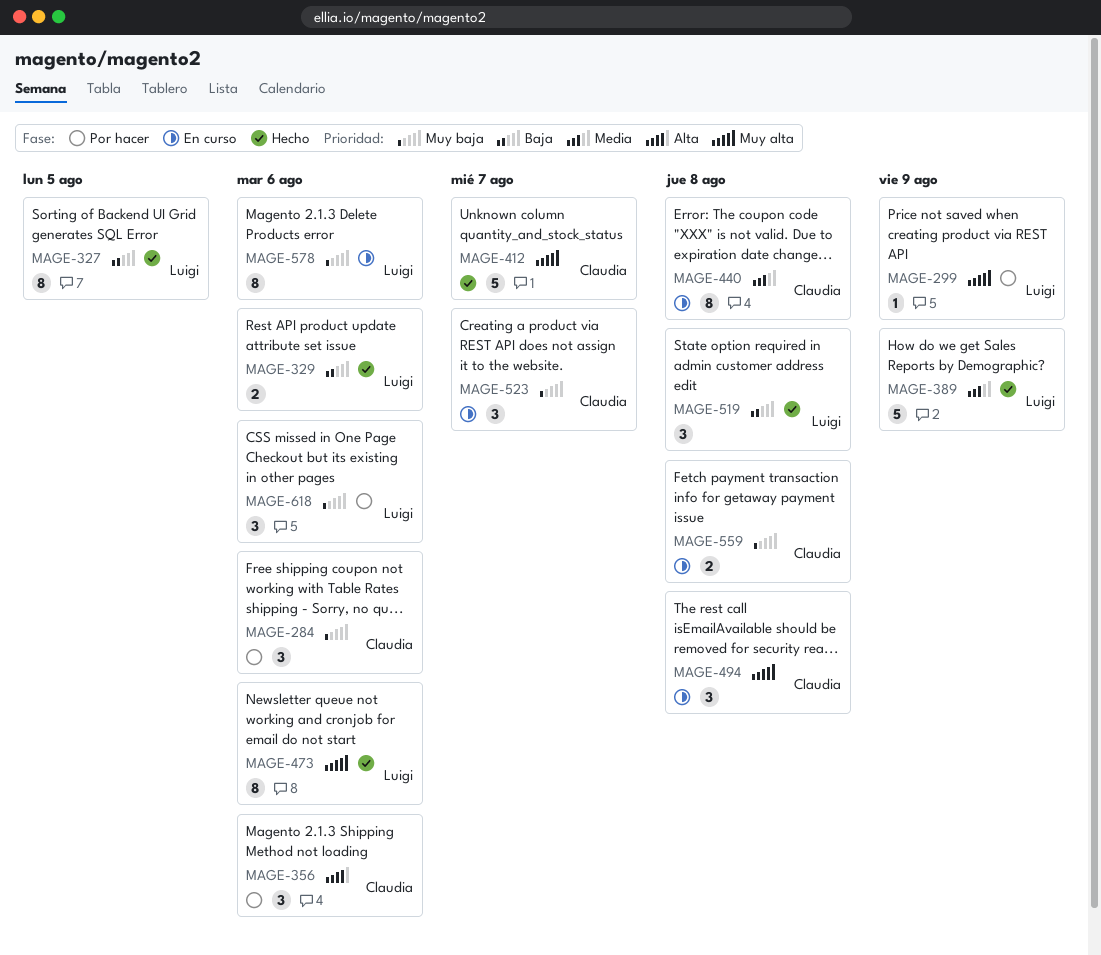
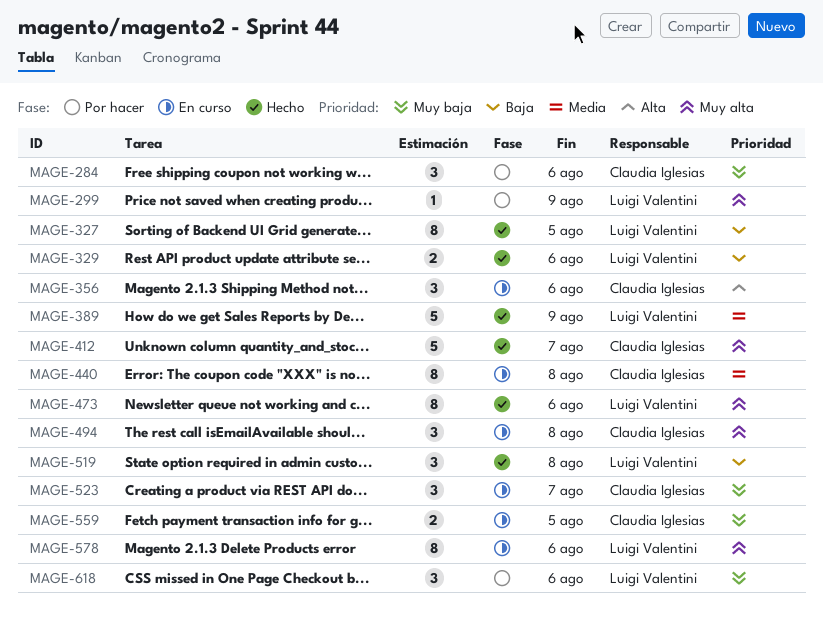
MAGE-356, status: Por hacer -> En curso
MAGE-559, due: Aug 8 -> Aug 5
MAGE-578, priority: Muy baja -> Muy alta

